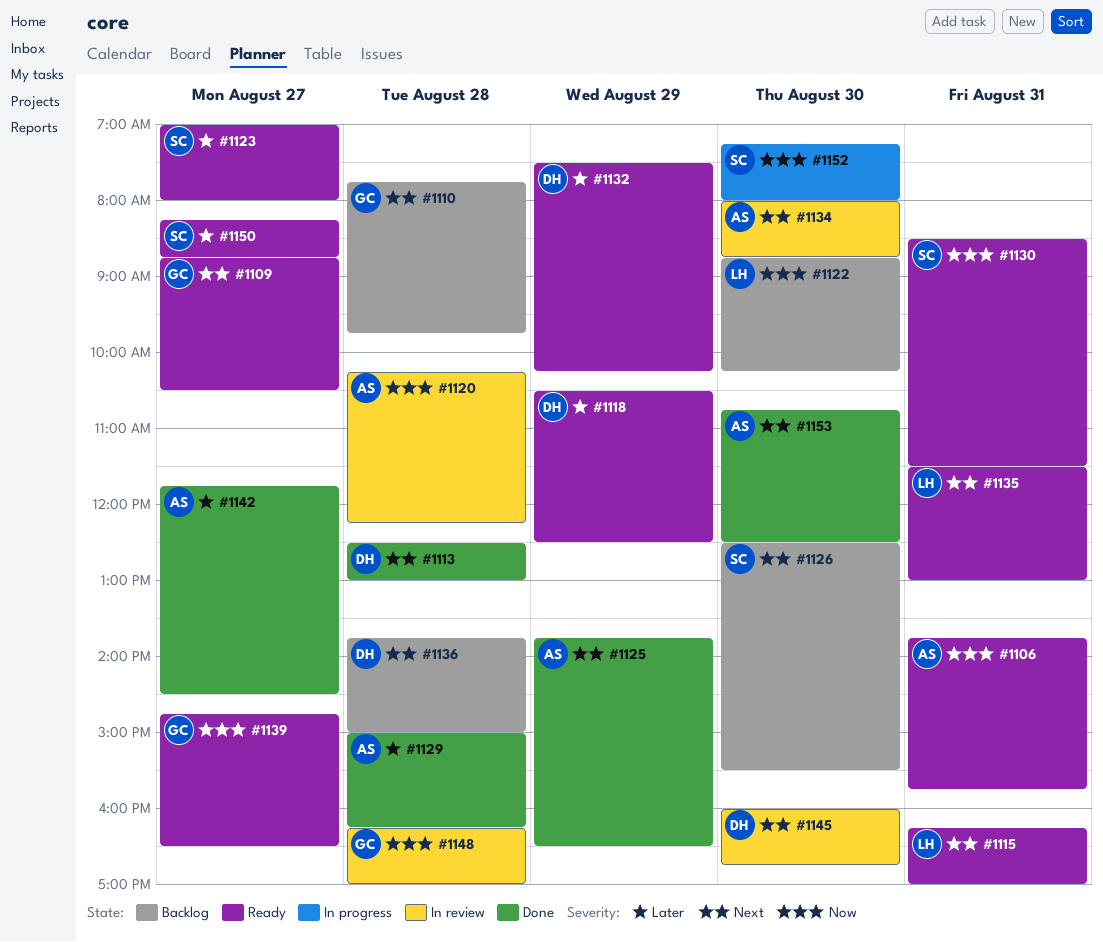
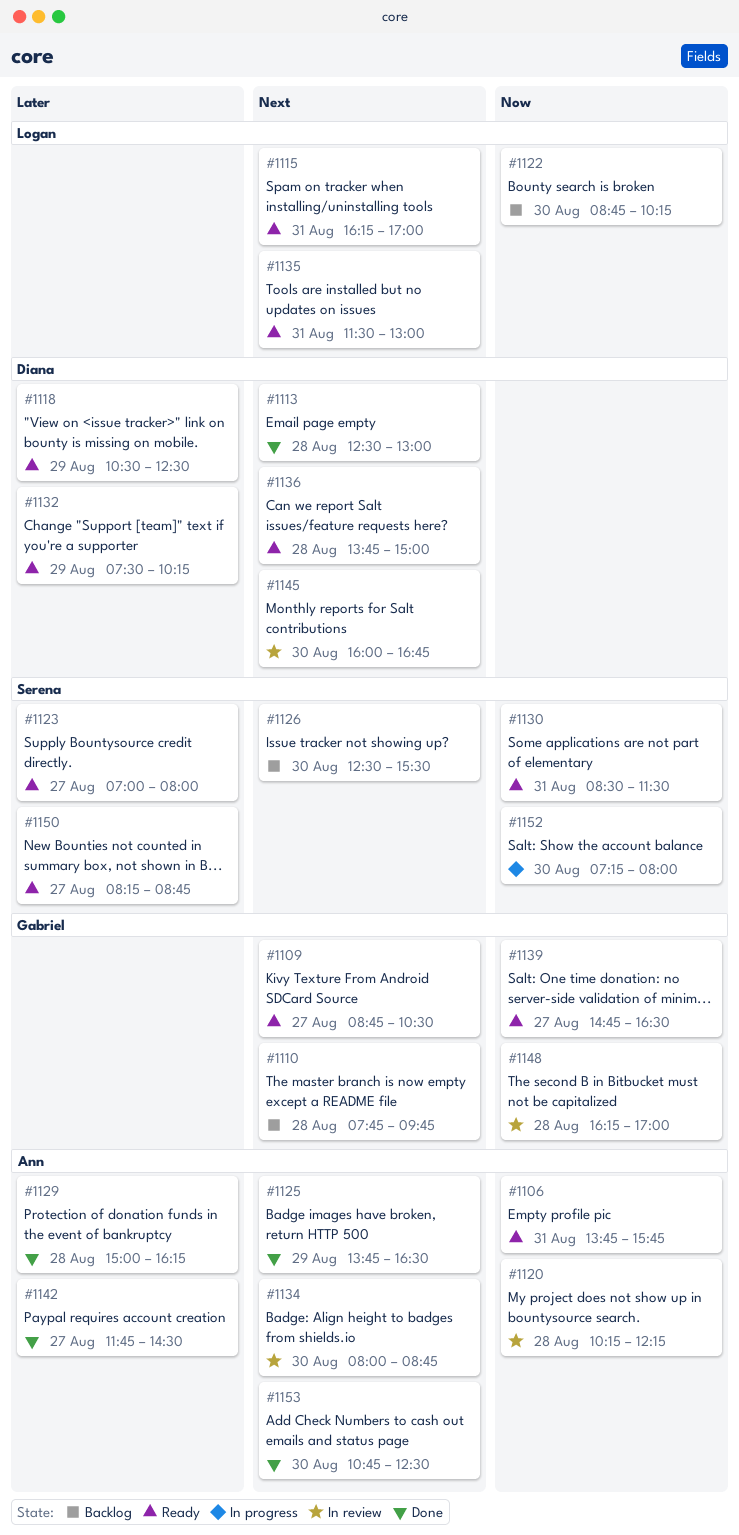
#1136, status: Backlog -> Ready

